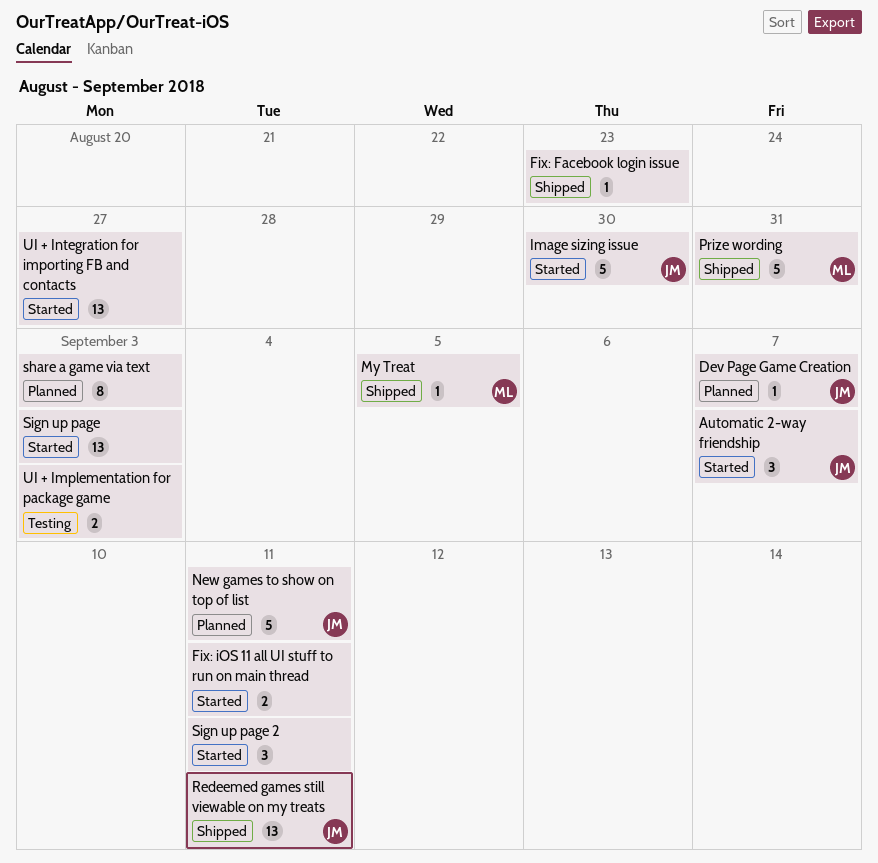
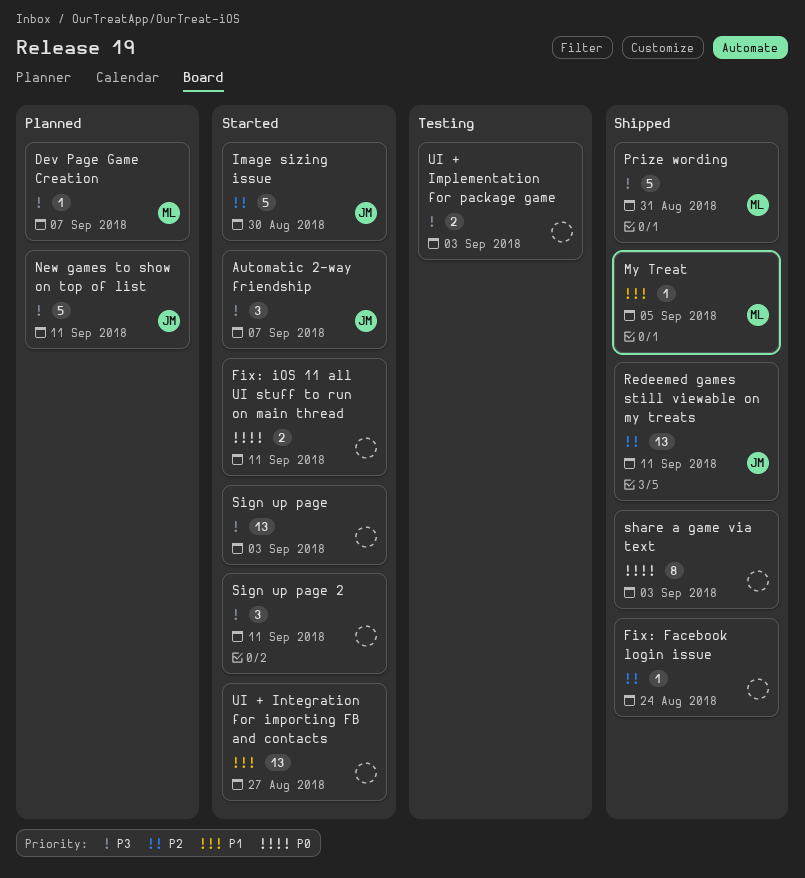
Dev Page Game Creation, owner: JM -> ML
Fix: Facebook login issue, due: Aug 23 -> Aug 24
share a game via text, status: Planned -> Shipped

